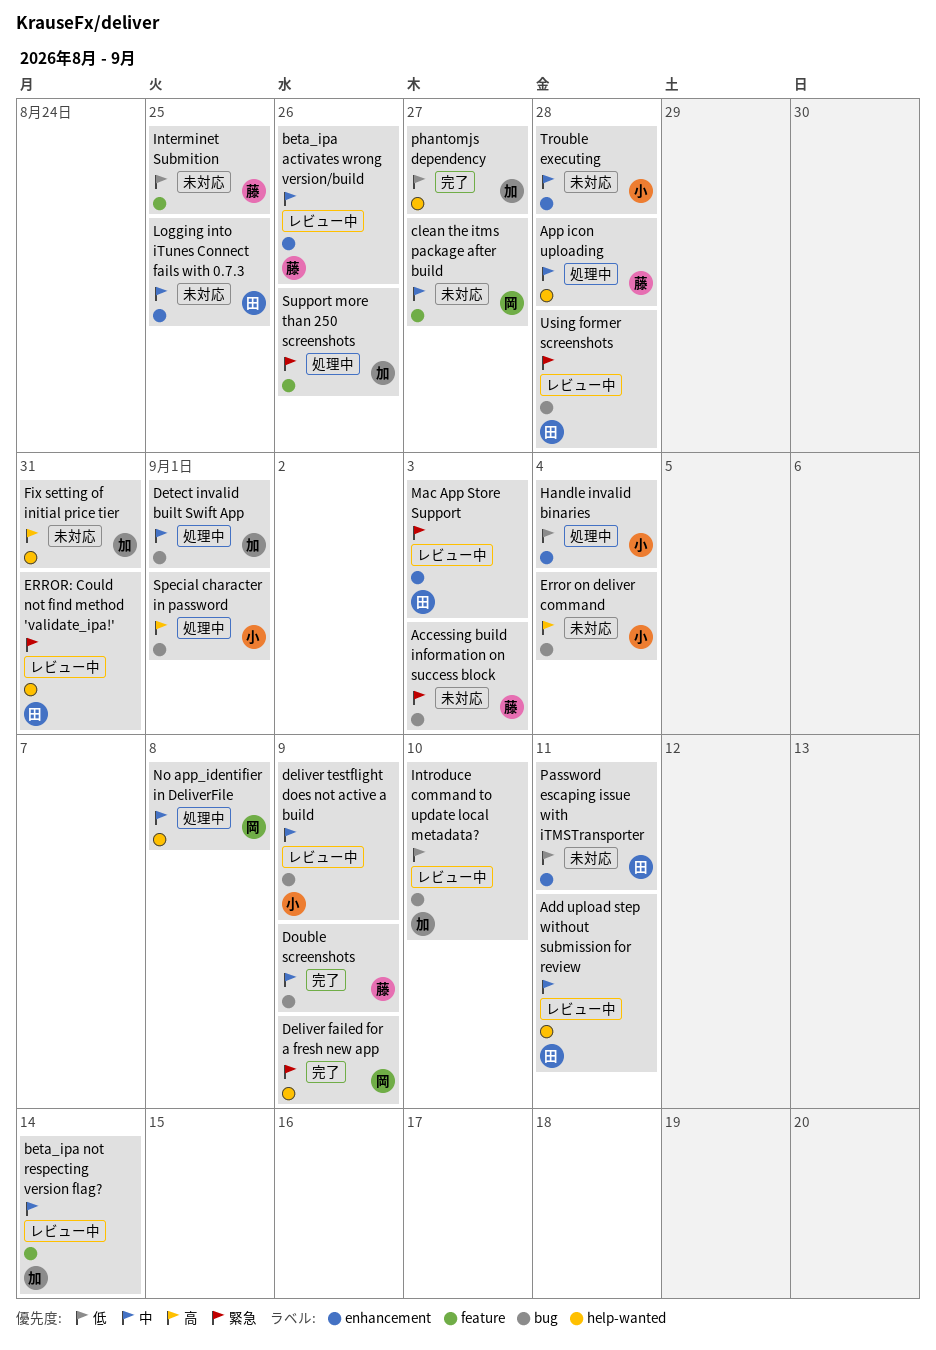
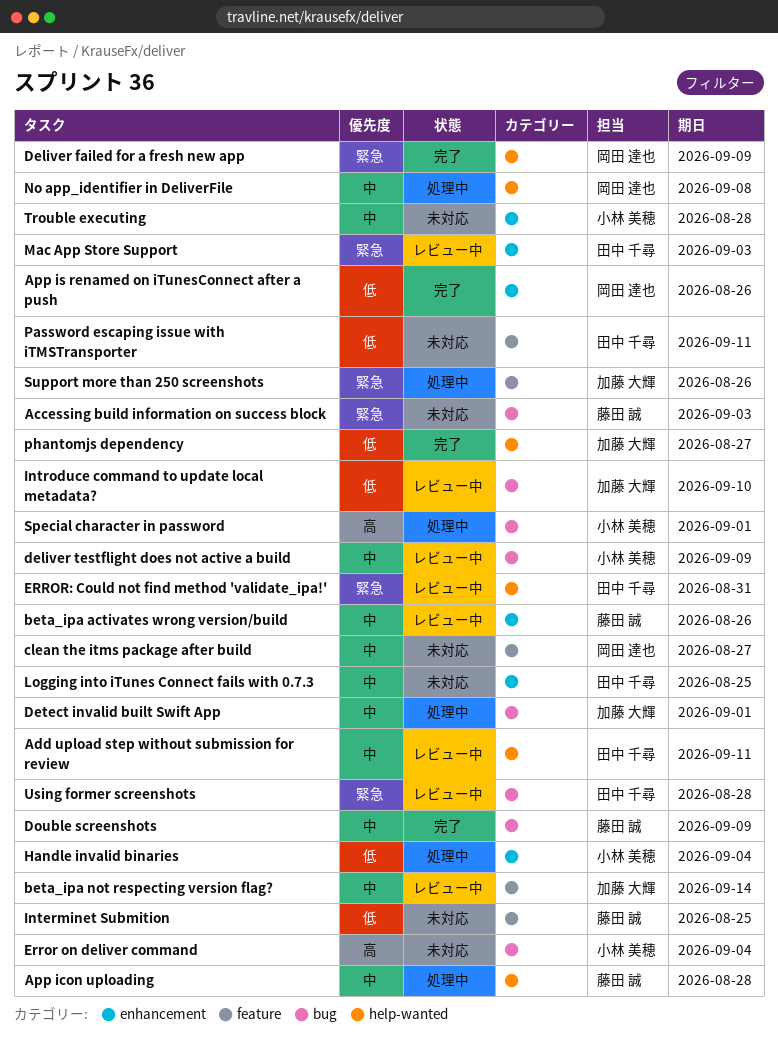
App is renamed on iTunesConnect after a push: none -> present
Fix setting of initial price tier: present -> none
Password escaping issue with iTMSTransporter, label: enhancement -> feature

